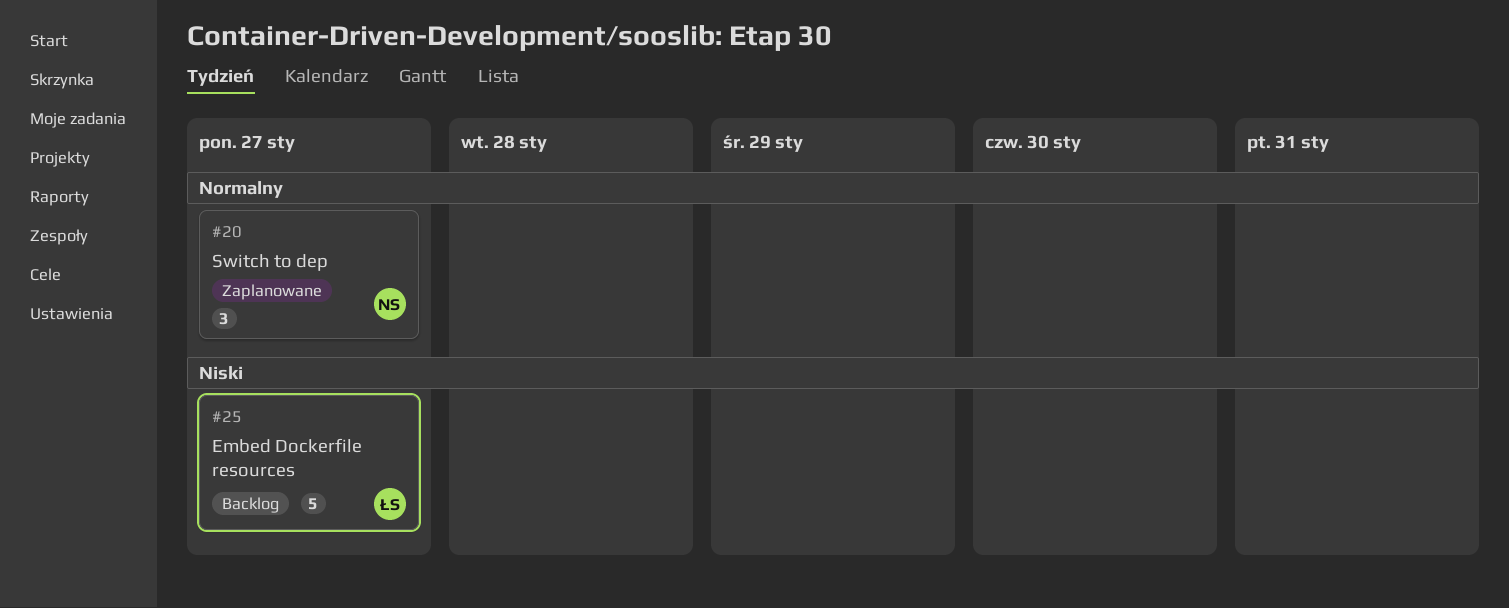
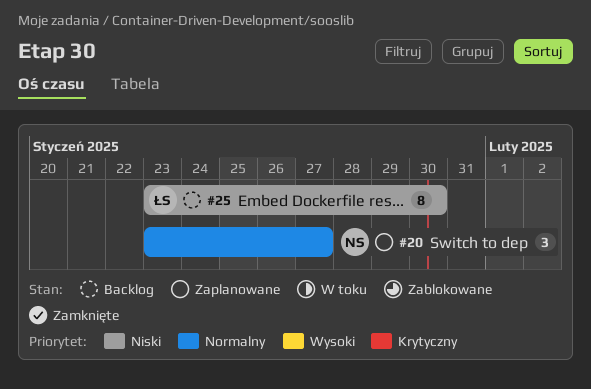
#25, estimate: 5 -> 8
#25, due: Jan 27 -> Jan 30

